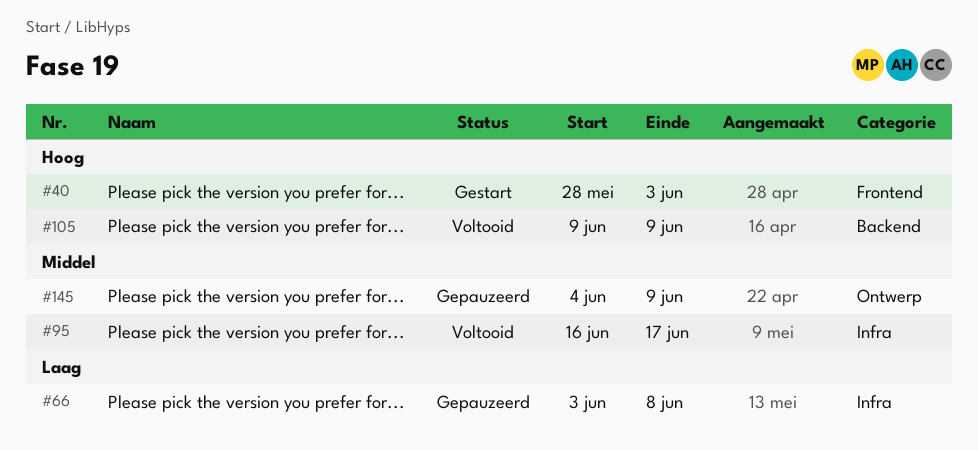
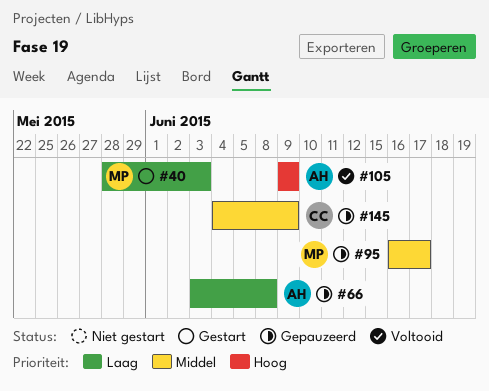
#40, priority: Hoog -> Laag
#95, status: Voltooid -> Gepauzeerd

